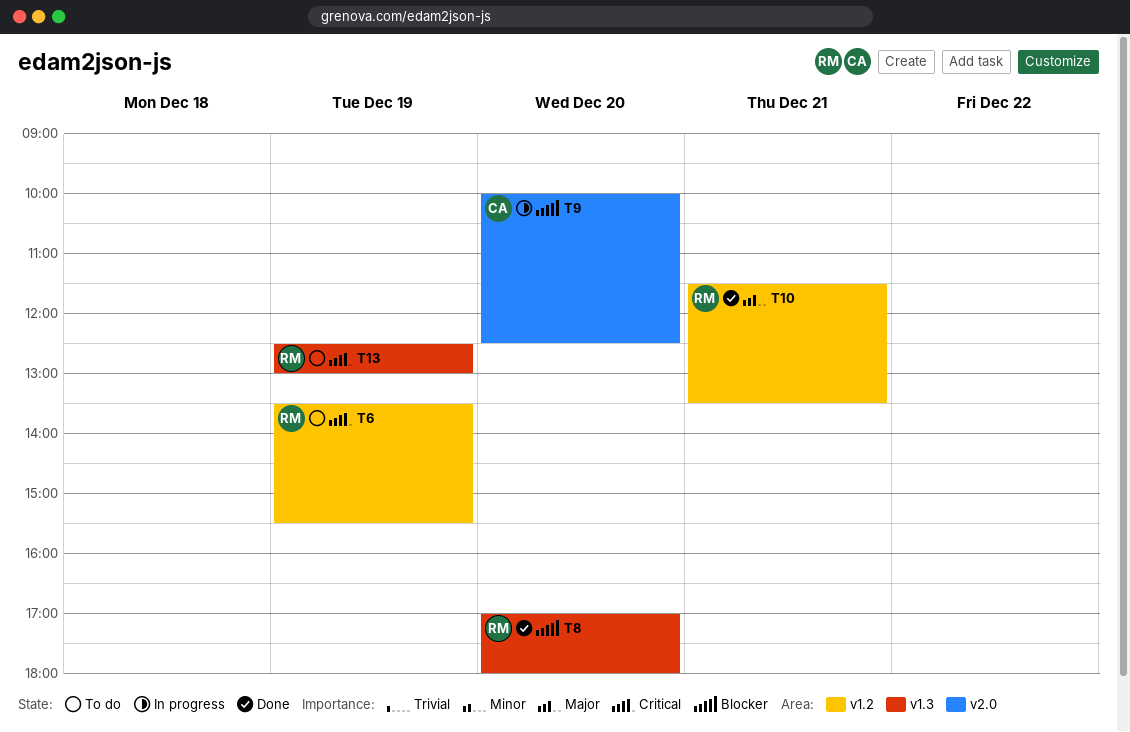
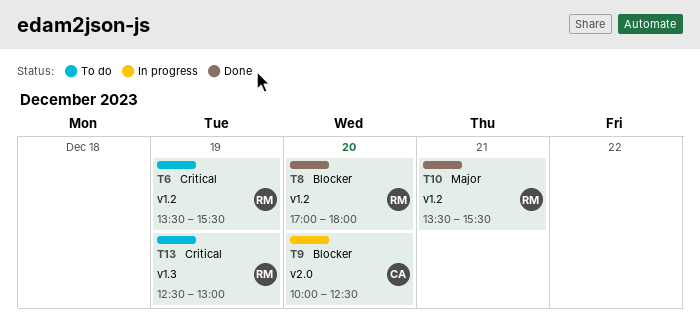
T8, label: v1.3 -> v1.2
T10, begins: 11:30 -> 13:30
T10, ends: 13:30 -> 15:30

